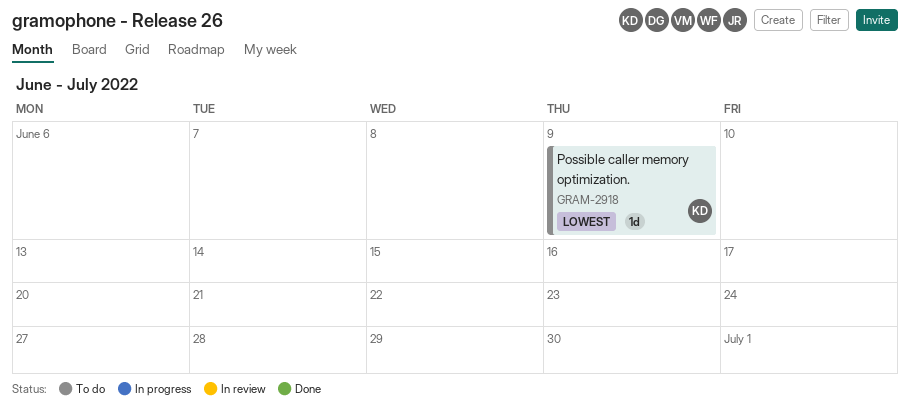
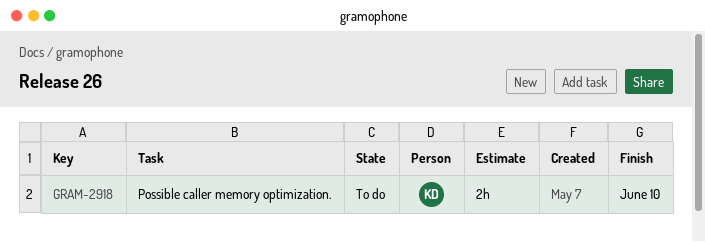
GRAM-2918, estimate: 1d -> 2h
GRAM-2918, due: Jun 9 -> Jun 10

